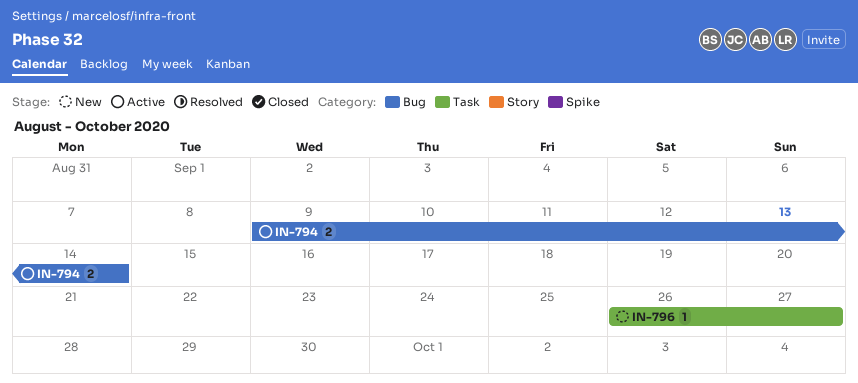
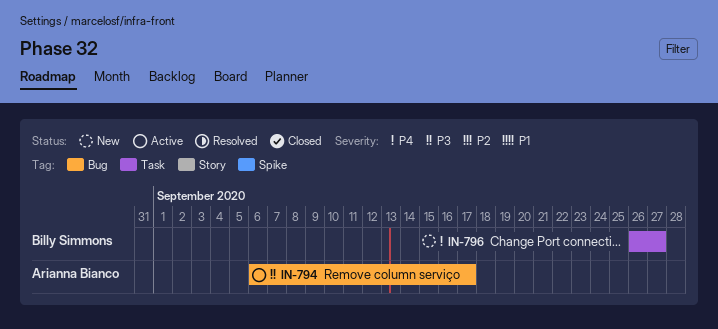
IN-794, start: Sep 9 -> Sep 6
IN-794, due: Sep 14 -> Sep 17

